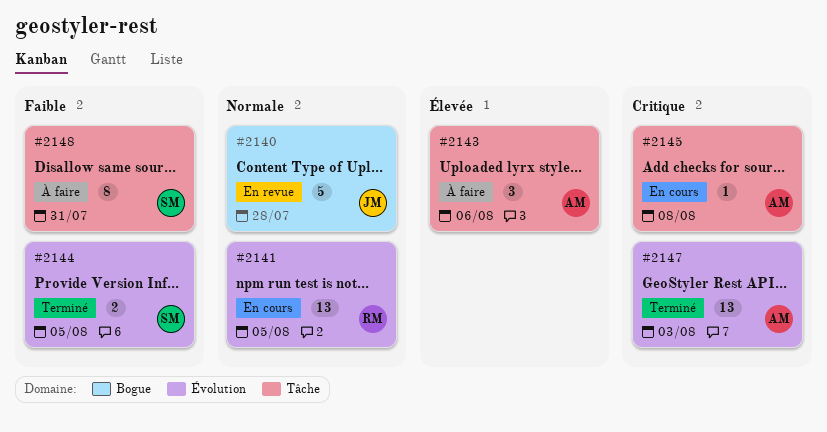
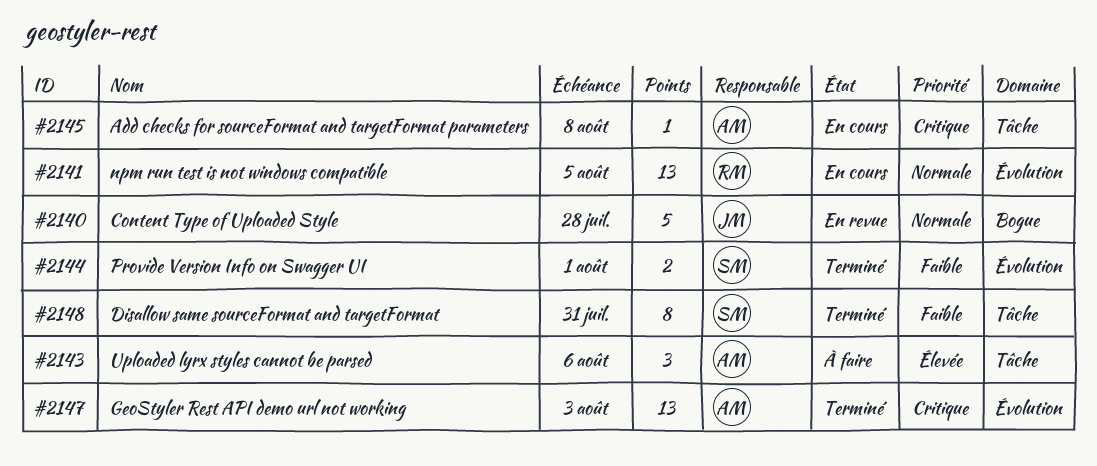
#2144, due: Aug 5 -> Aug 1
#2148, status: À faire -> Terminé

